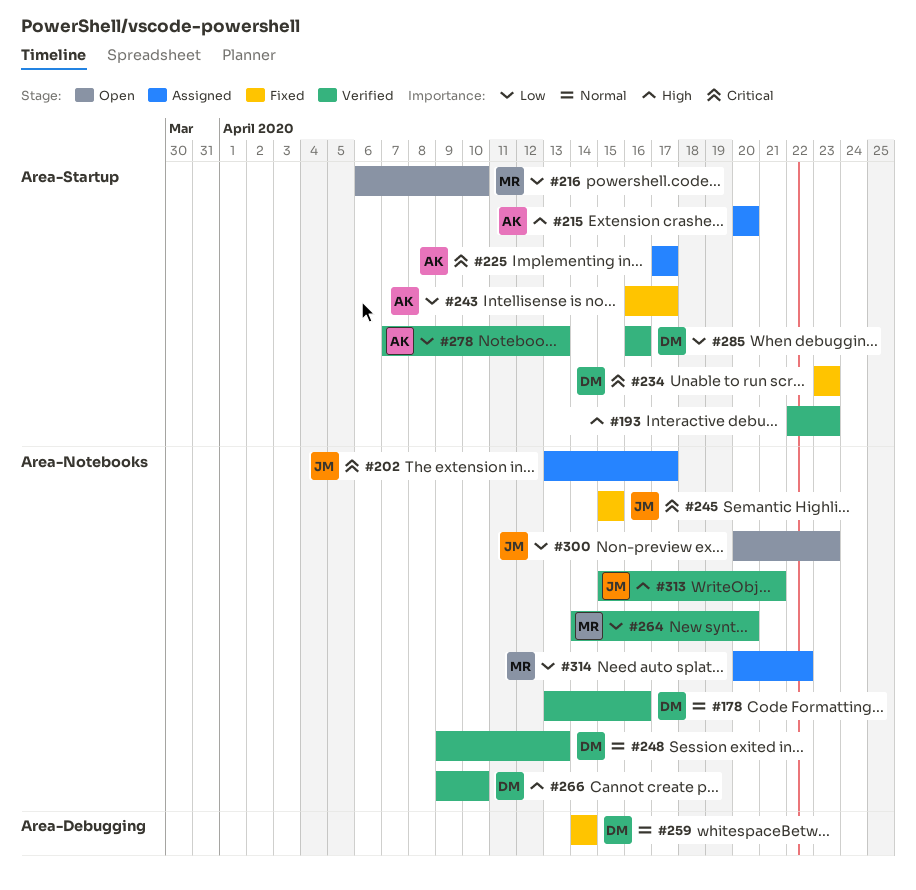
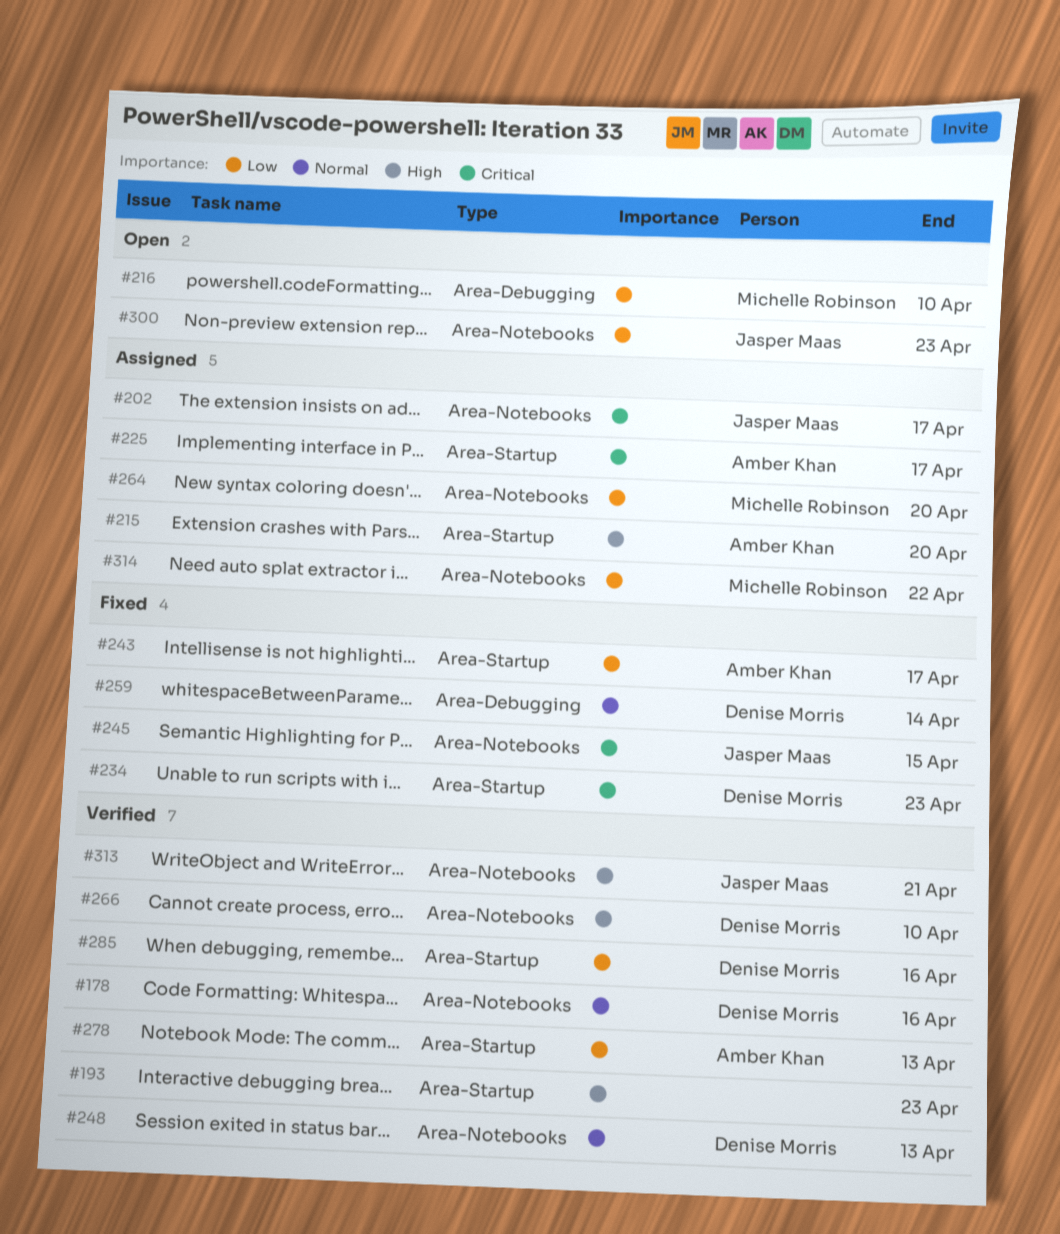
#216, label: Area-Startup -> Area-Debugging
#264, status: Verified -> Assigned

